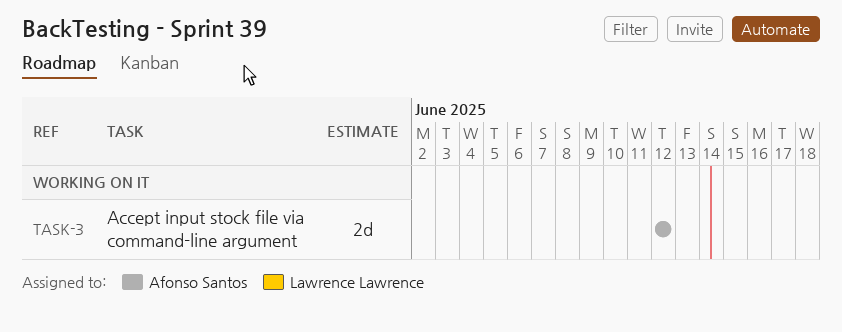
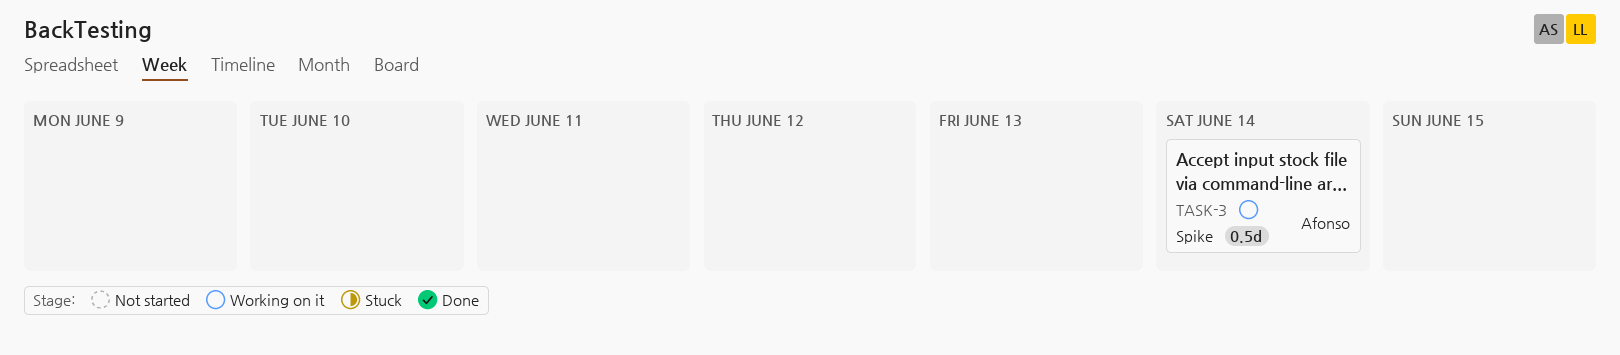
TASK-3, estimate: 2d -> 0.5d
TASK-3, due: Jun 12 -> Jun 14

